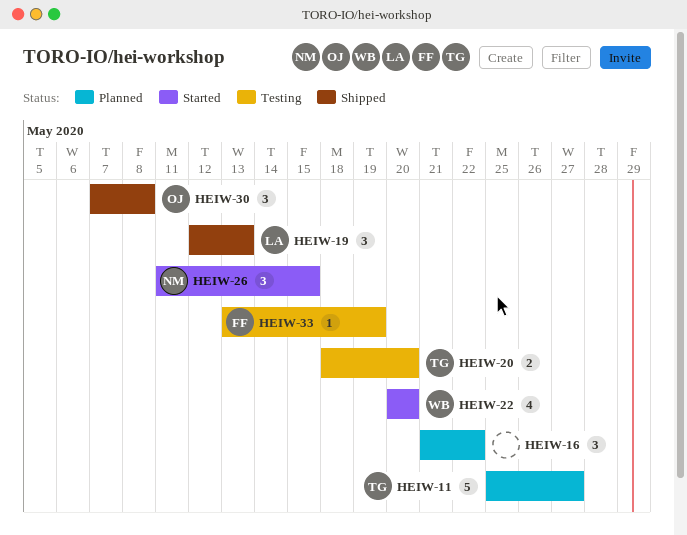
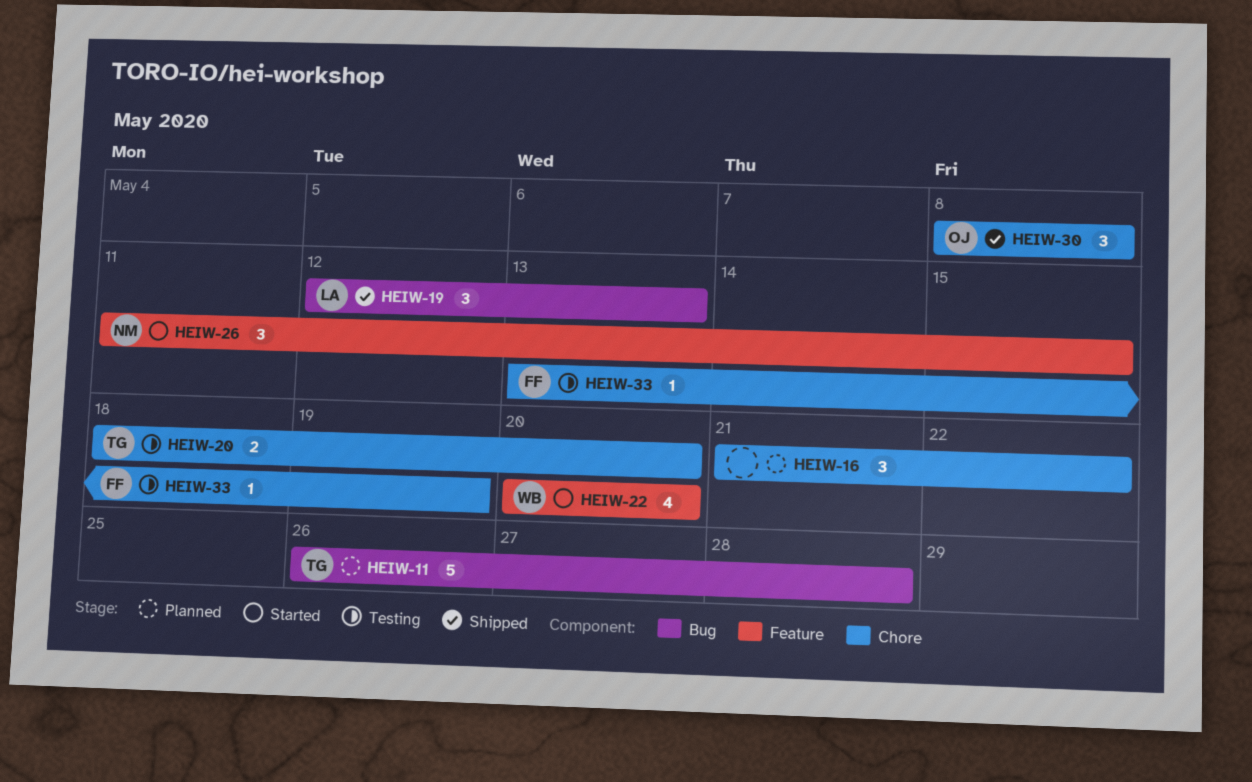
HEIW-11, start: May 25 -> May 26
HEIW-11, due: May 27 -> May 28
HEIW-30, start: May 7 -> May 8

